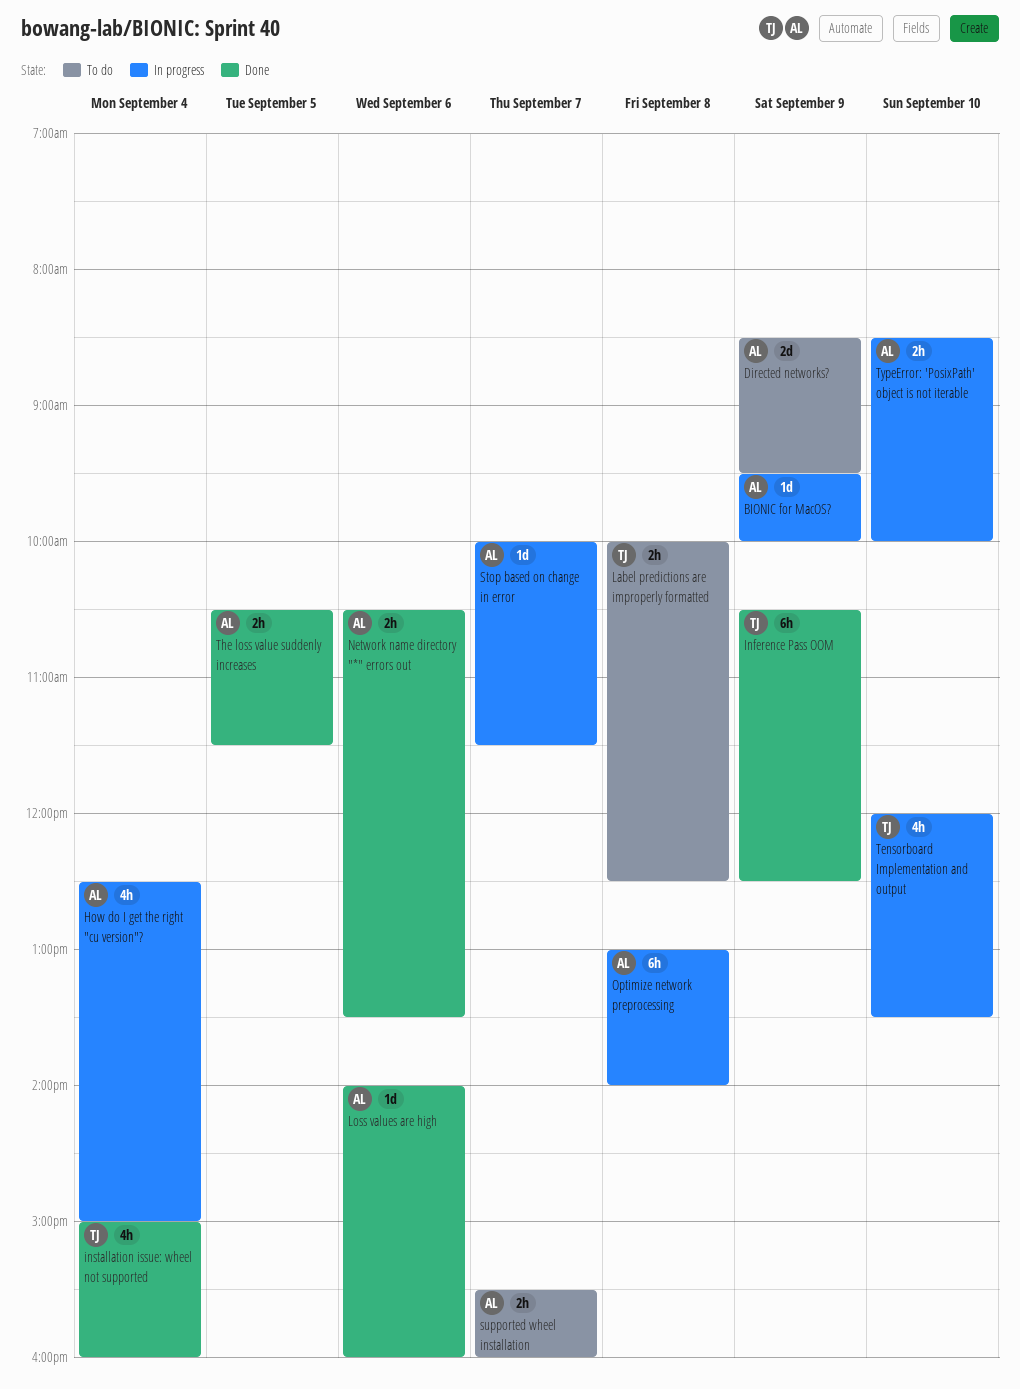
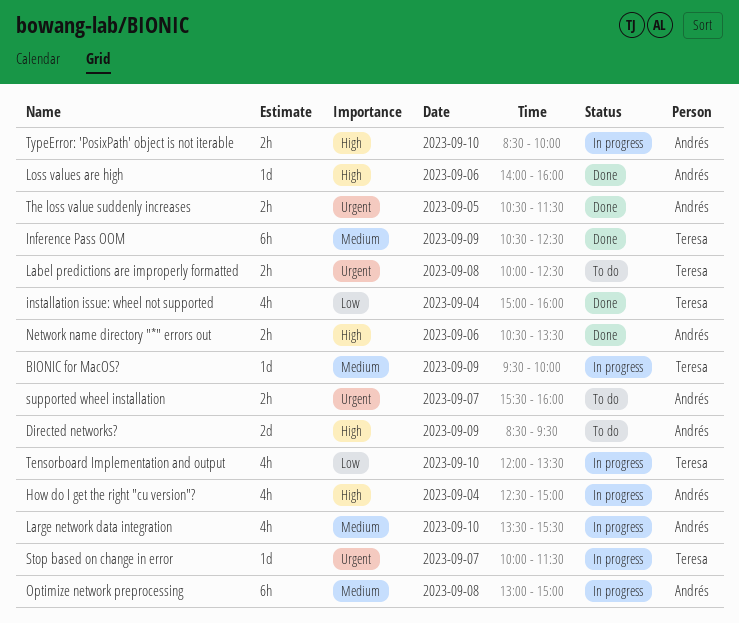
BIONIC for MacOS?, owner: Andrés -> Teresa
Large network data integration: none -> present
Optimize network preprocessing, ends: 14:00 -> 15:00
Stop based on change in error, owner: Andrés -> Teresa

